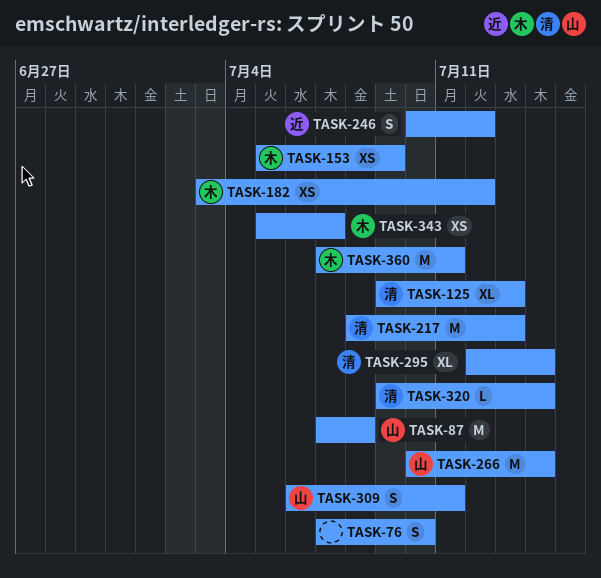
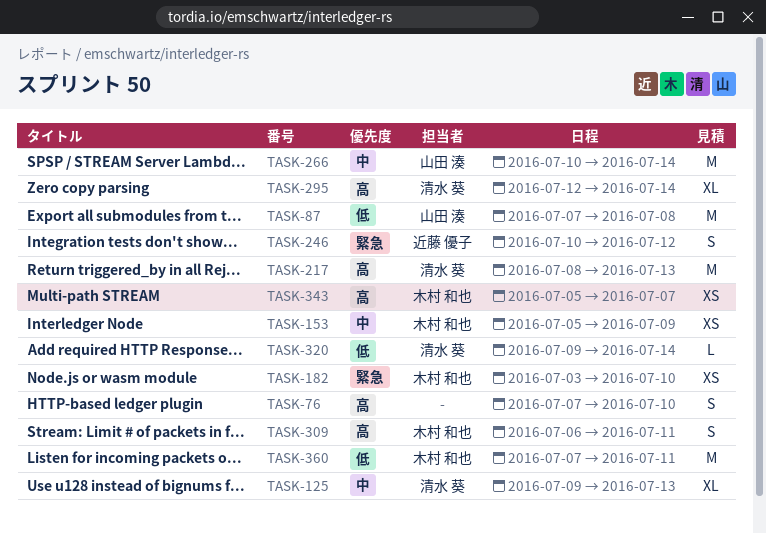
TASK-182, due: Jul 12 -> Jul 10
TASK-309, owner: 山田 湊 -> 木村 和也

